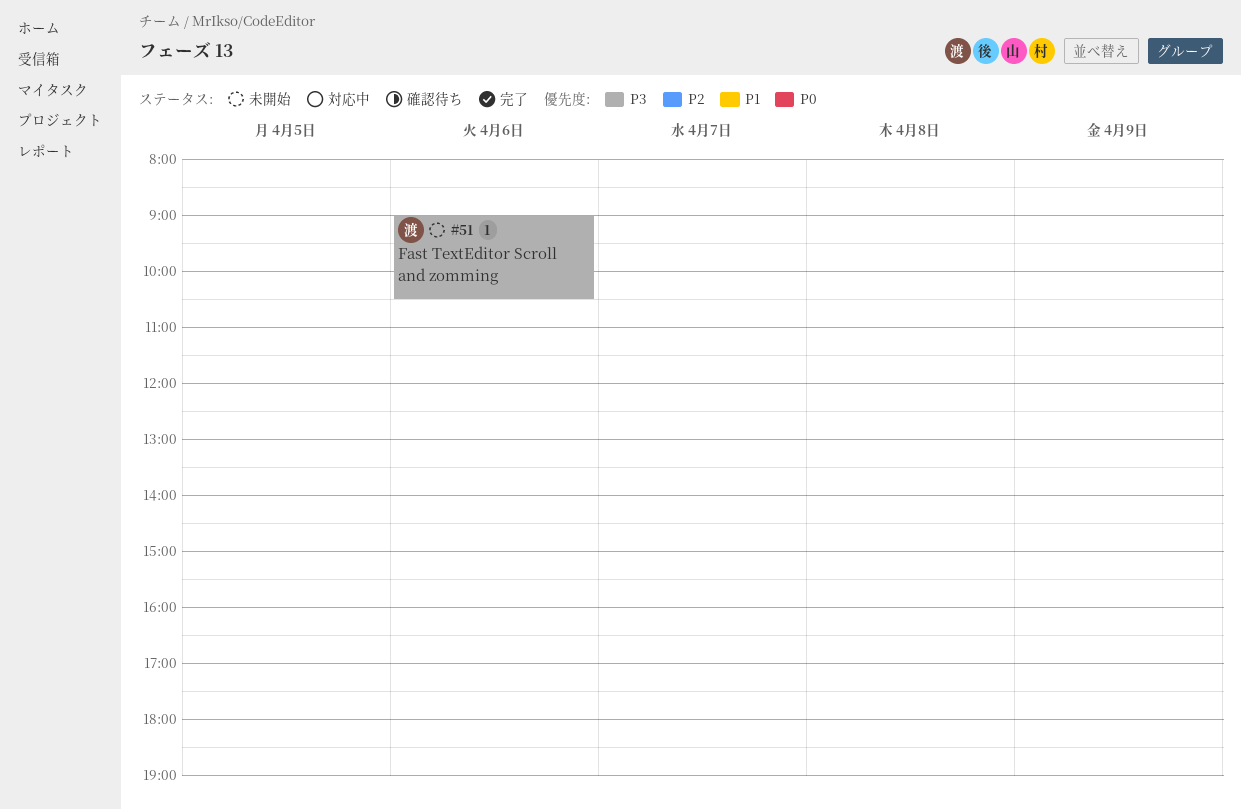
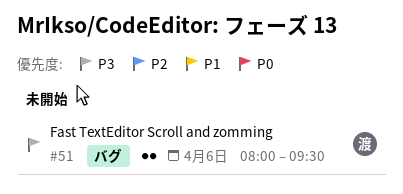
#51, estimate: 1 -> 2
#51, begins: 09:00 -> 08:00
#51, ends: 10:30 -> 09:30

